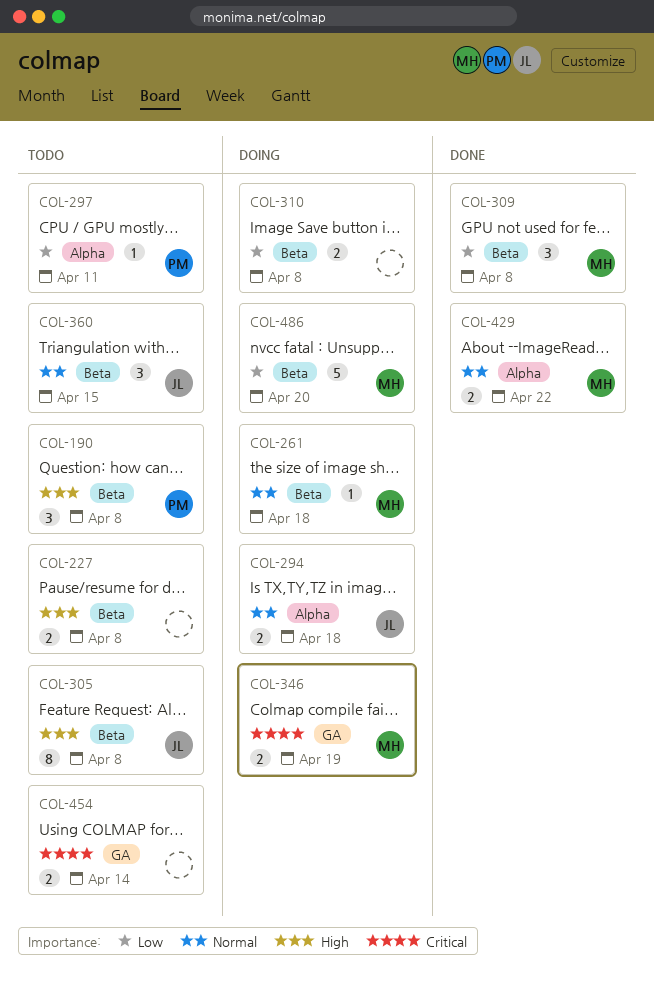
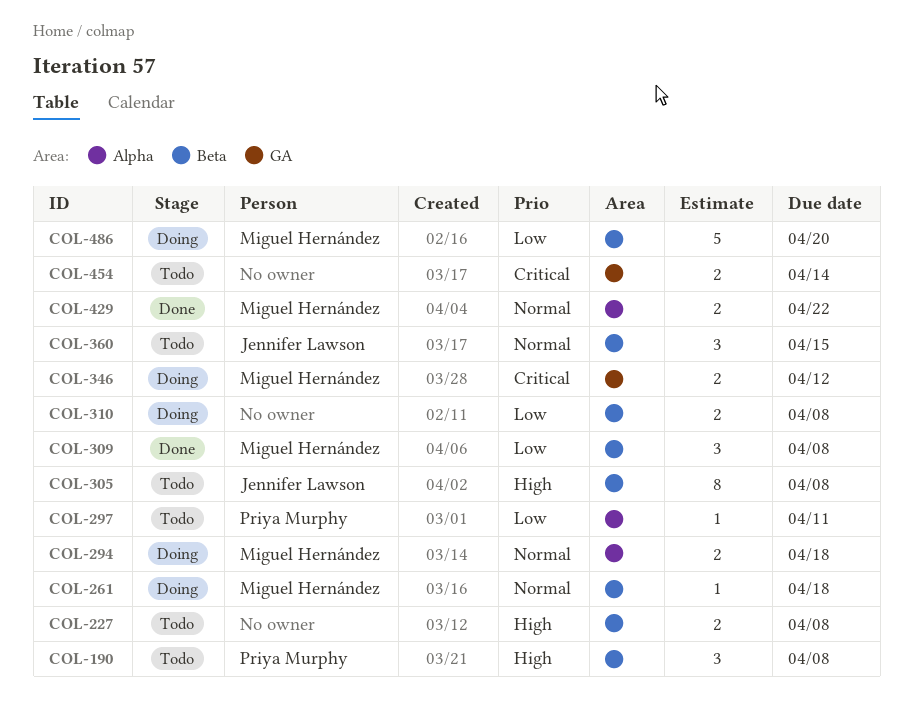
COL-294, owner: Jennifer Lawson -> Miguel Hernández
COL-346, due: Apr 19 -> Apr 12

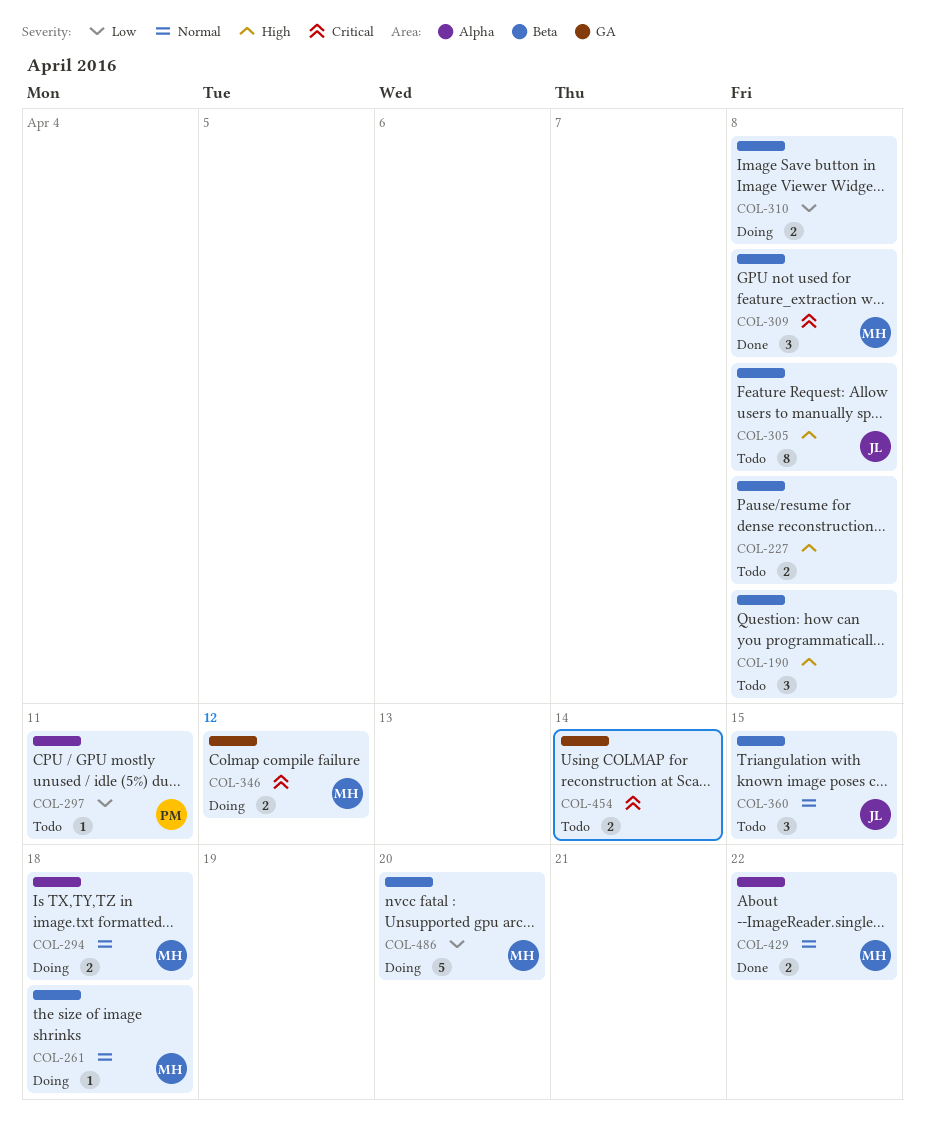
COL-190, owner: Priya Murphy -> none
COL-309, priority: Low -> Critical

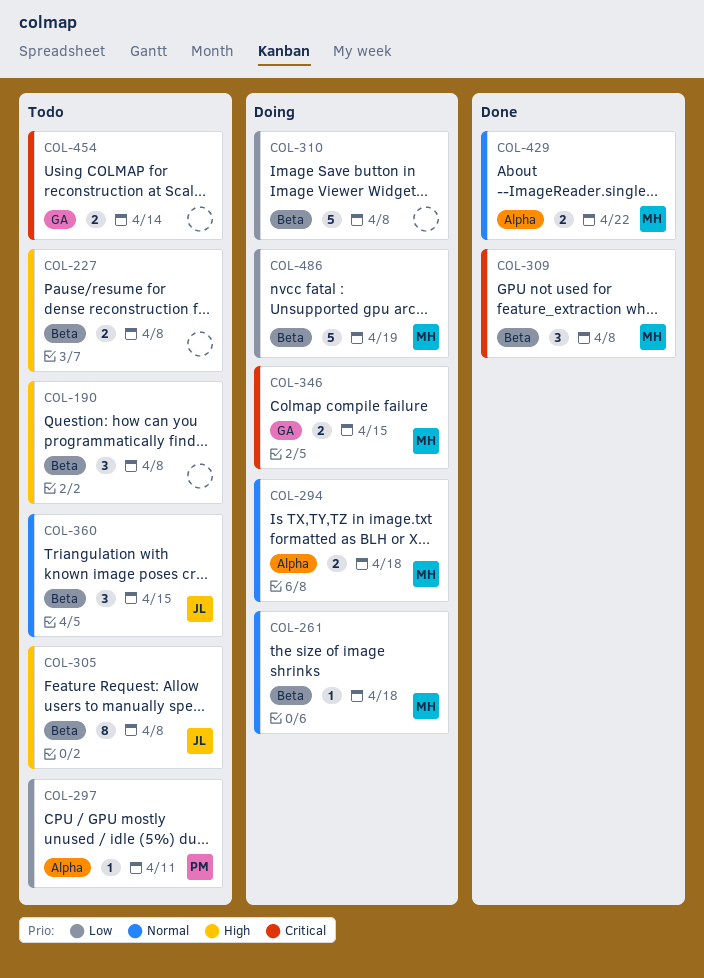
COL-310, estimate: 2 -> 5
COL-346, due: Apr 12 -> Apr 15
COL-486, due: Apr 20 -> Apr 19

